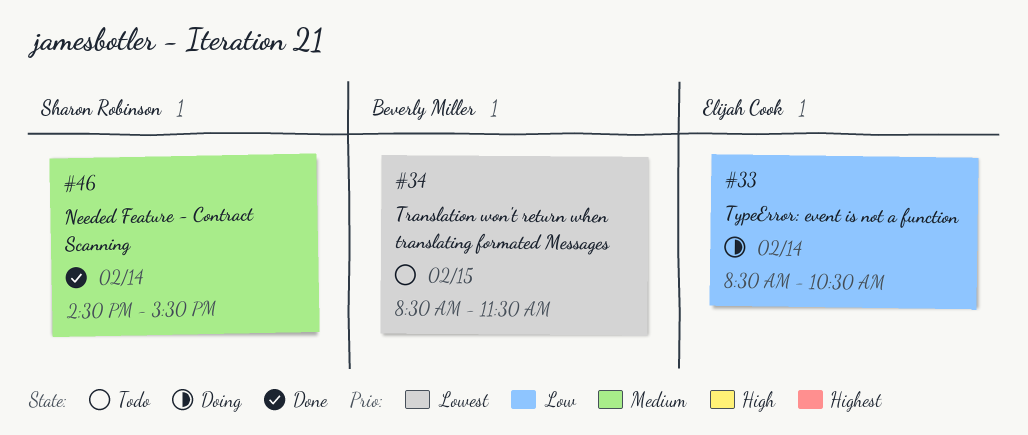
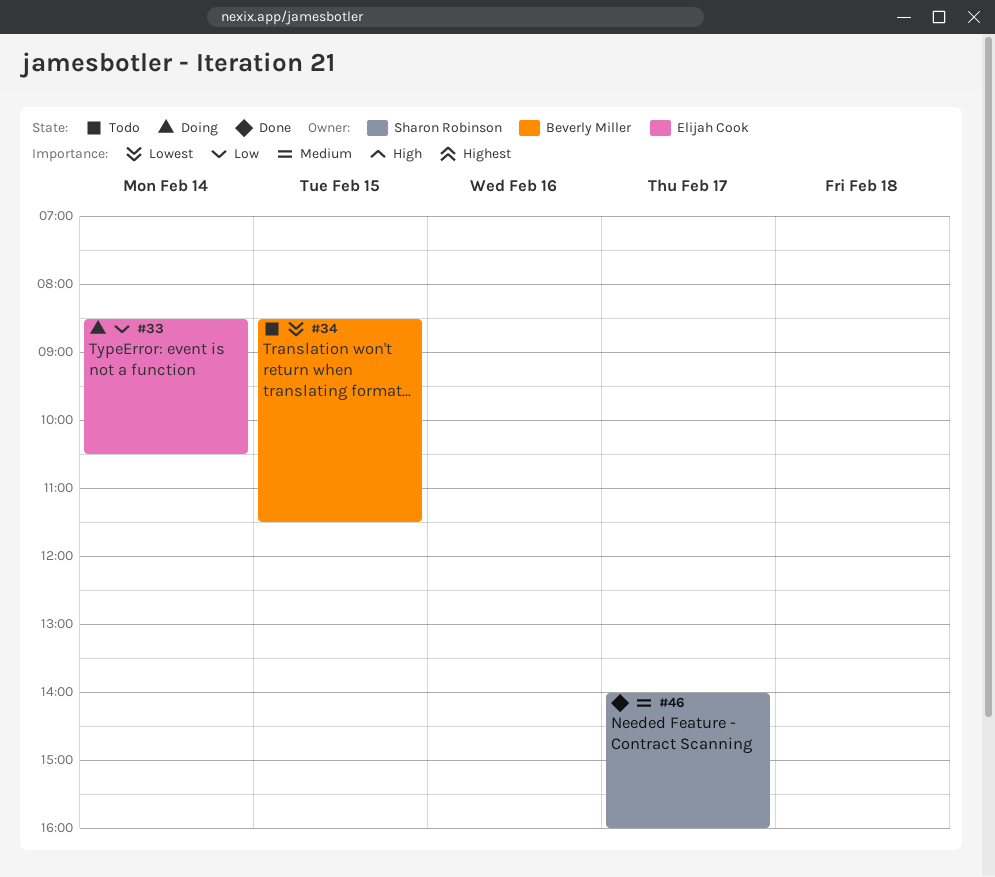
#46, day: Feb 14 -> Feb 17
#46, begins: 14:30 -> 14:00
#46, ends: 15:30 -> 16:00

